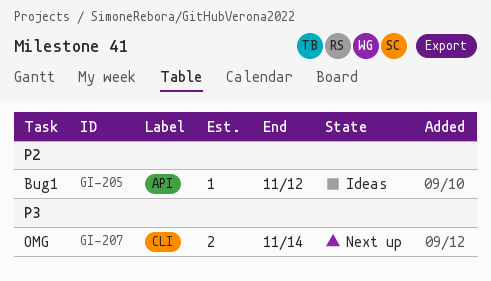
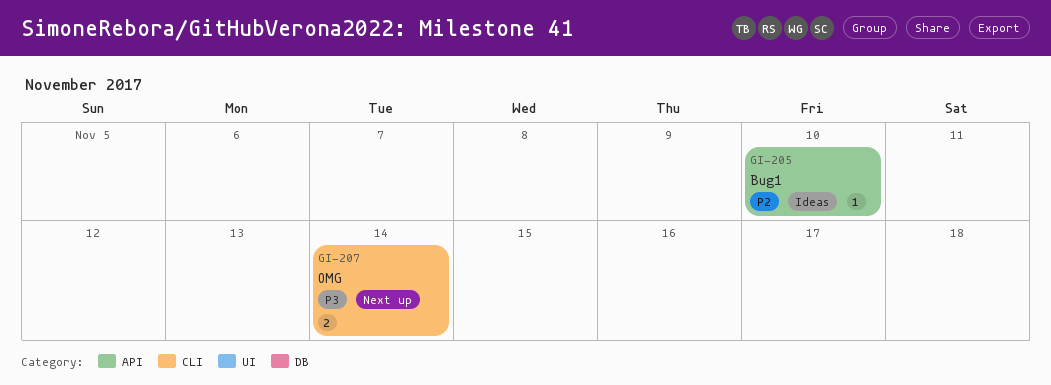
GI-205, due: Nov 12 -> Nov 10

